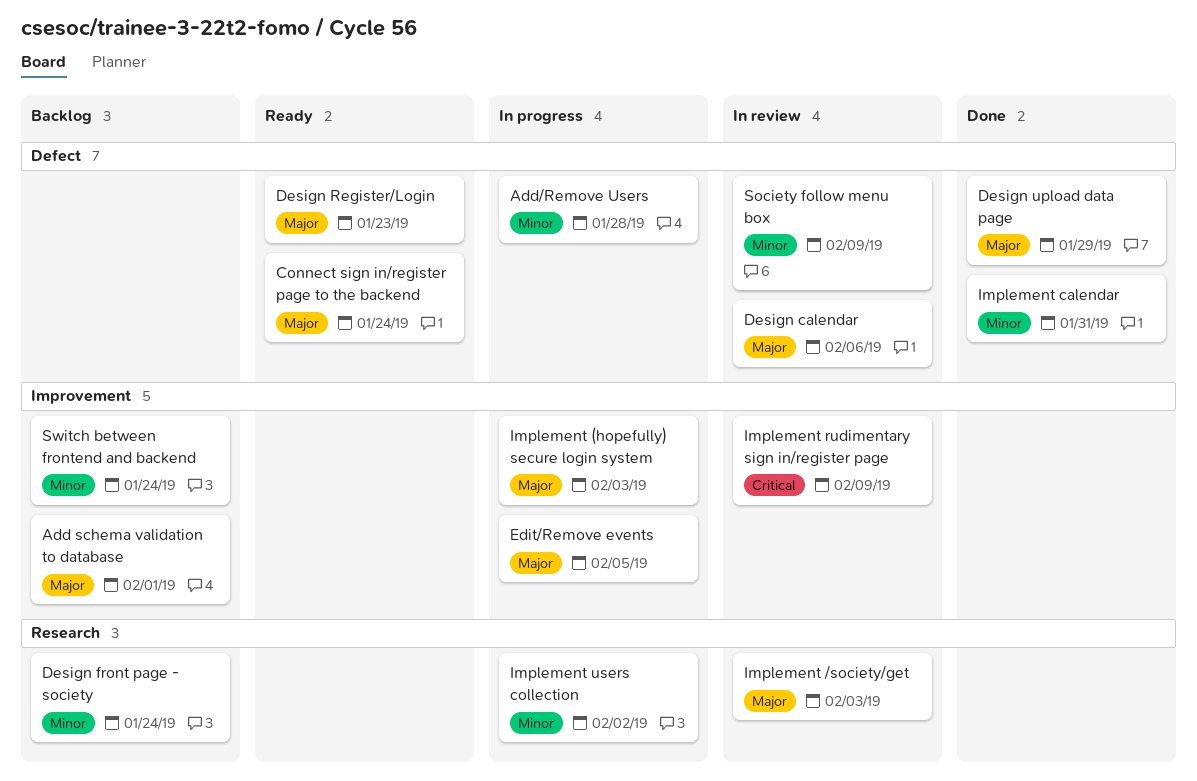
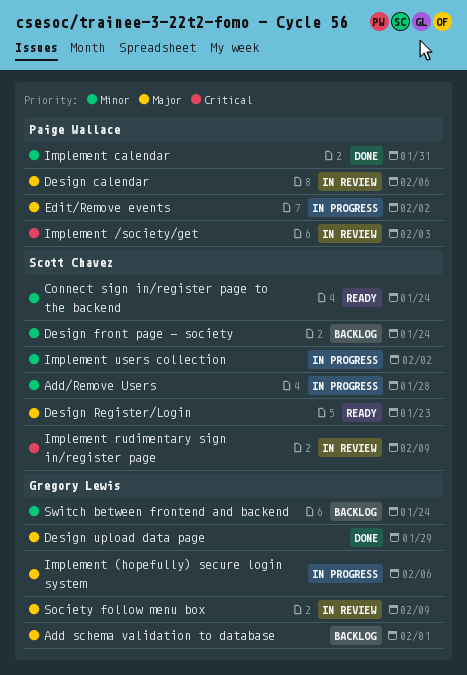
Connect sign in/register page to the backend, priority: Major -> Minor
Edit/Remove events, due: Feb 5 -> Feb 2
Implement (hopefully) secure login system, due: Feb 3 -> Feb 6
Implement /society/get, priority: Major -> Critical
Society follow menu box, priority: Minor -> Major

